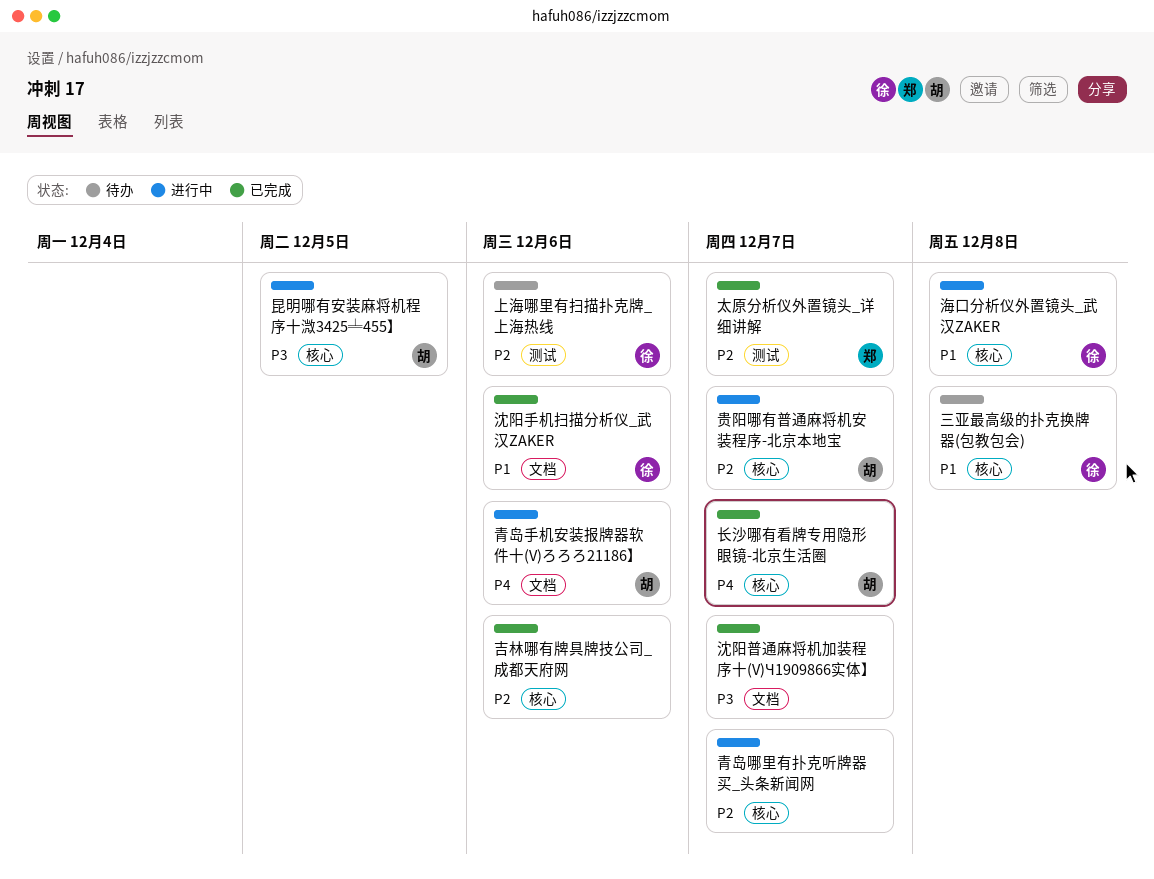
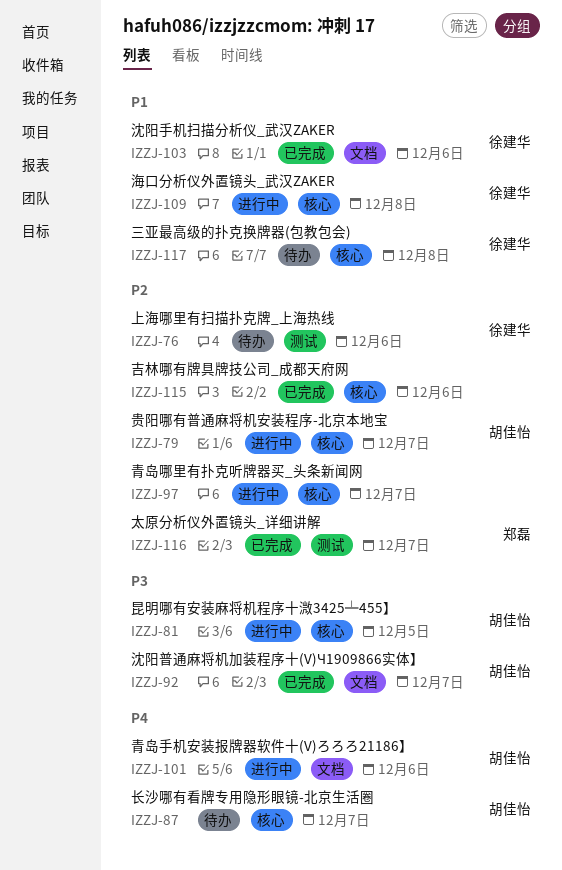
沈阳普通麻将机加装程序十(V)Ч1909866实体】, owner: none -> 胡佳怡
长沙哪有看牌专用隐形眼镜-北京生活圈, status: 已完成 -> 待办

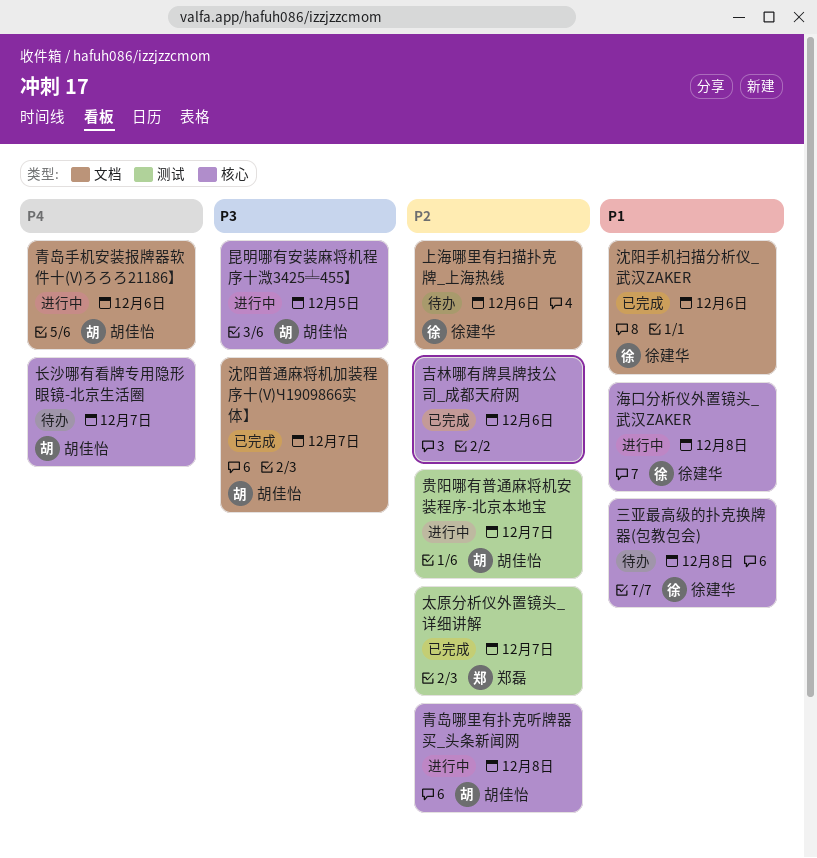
上海哪里有扫描扑克牌_上海热线, label: 测试 -> 文档
贵阳哪有普通麻将机安装程序-北京本地宝, label: 核心 -> 测试
青岛哪里有扑克听牌器买_头条新闻网, owner: none -> 胡佳怡
青岛哪里有扑克听牌器买_头条新闻网, due: Dec 7 -> Dec 8

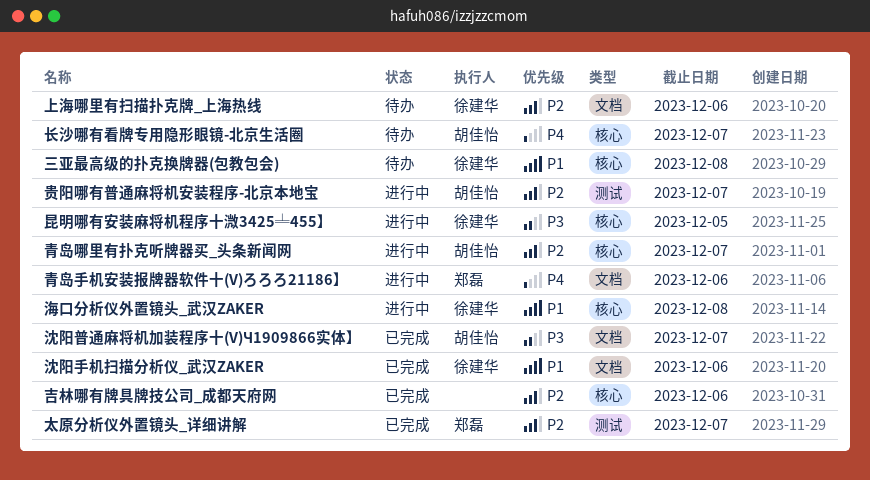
昆明哪有安装麻将机程序十溦3425╧455】, owner: 胡佳怡 -> 徐建华
青岛哪里有扑克听牌器买_头条新闻网, due: Dec 8 -> Dec 7
青岛手机安装报牌器软件十(V)ろろろ21186】, owner: 胡佳怡 -> 郑磊

